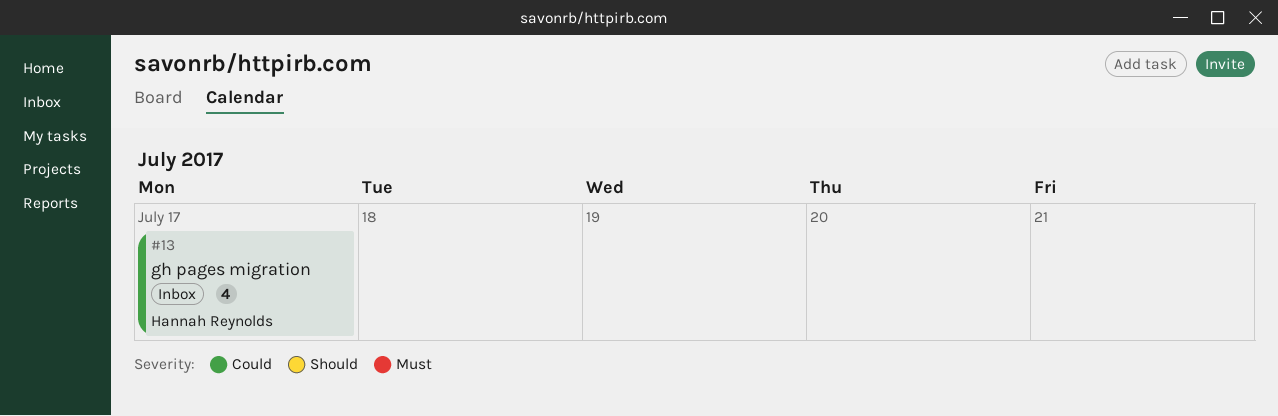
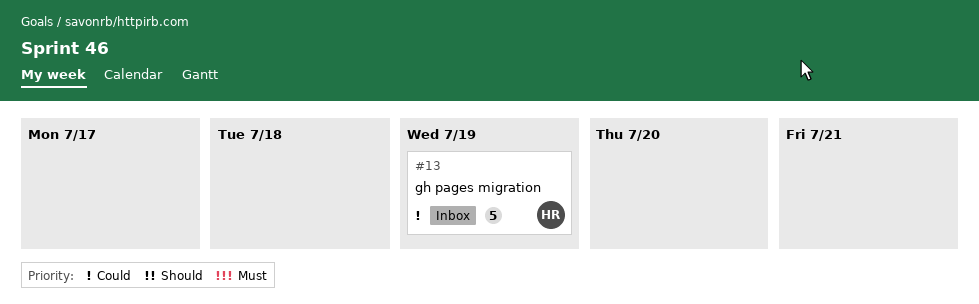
#13, estimate: 4 -> 5
#13, due: Jul 17 -> Jul 19

